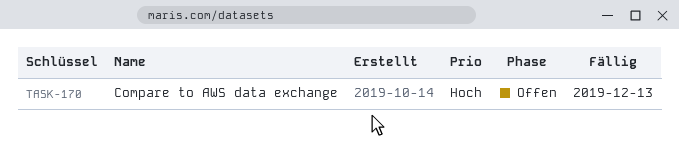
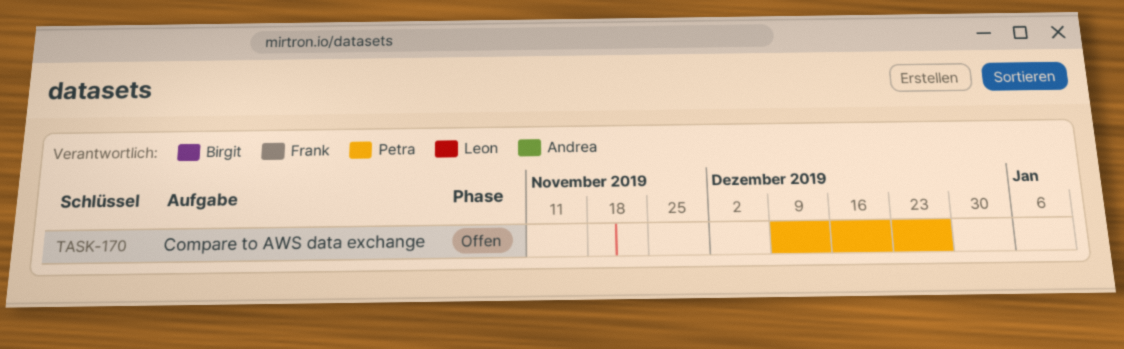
TASK-170, due: Dec 13 -> Dec 27

